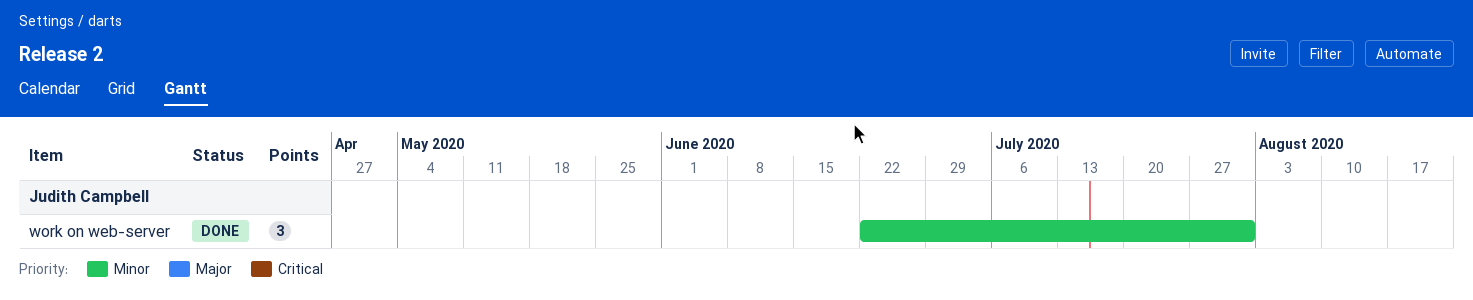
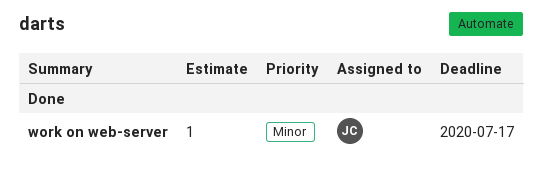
work on web-server, estimate: 3 -> 1
work on web-server, due: Jul 31 -> Jul 17

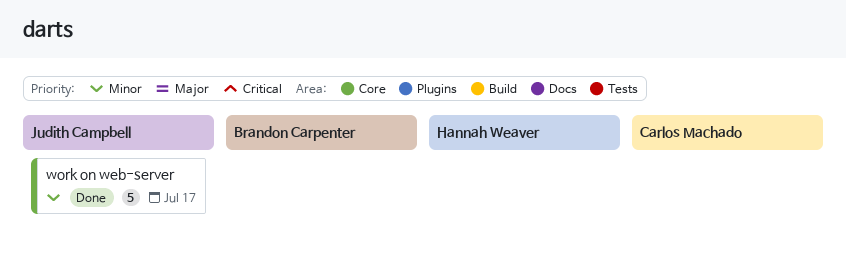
work on web-server, estimate: 1 -> 5

